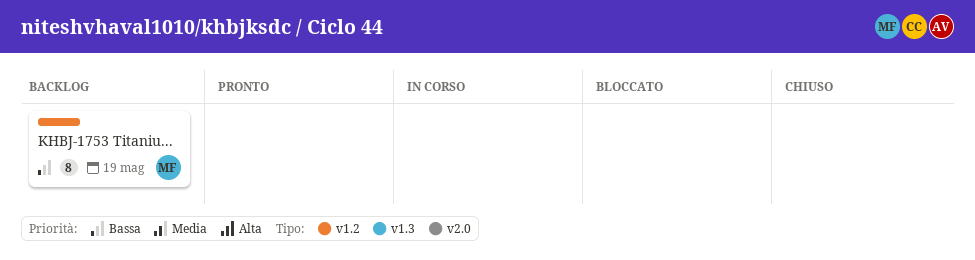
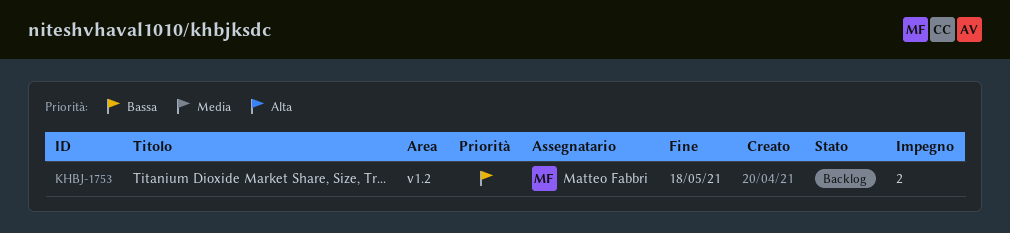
KHBJ-1753, estimate: 8 -> 2
KHBJ-1753, due: May 19 -> May 18

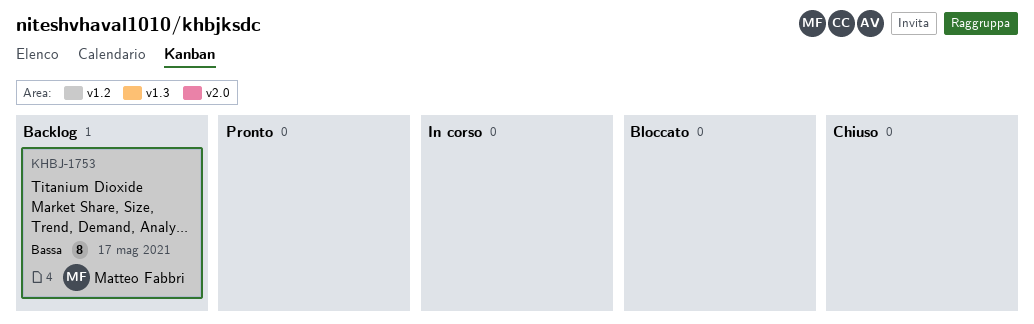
KHBJ-1753, estimate: 2 -> 8
KHBJ-1753, due: May 18 -> May 17

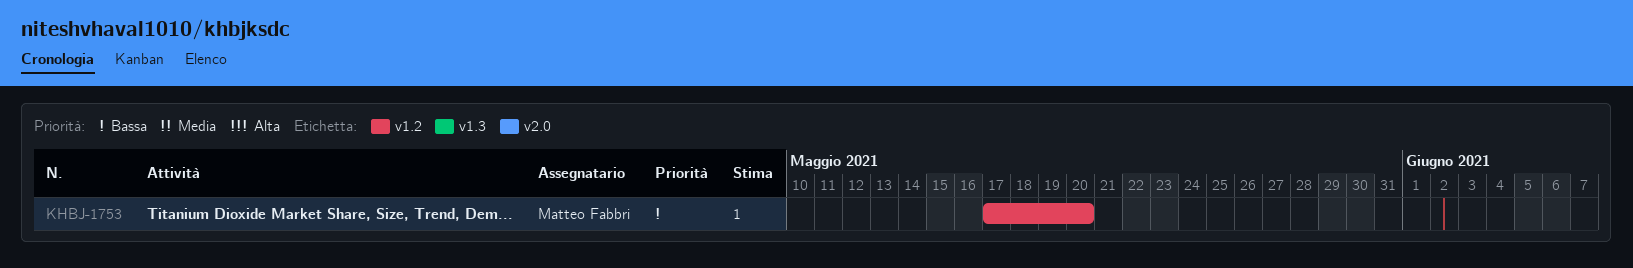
KHBJ-1753, estimate: 8 -> 1
KHBJ-1753, due: May 17 -> May 20

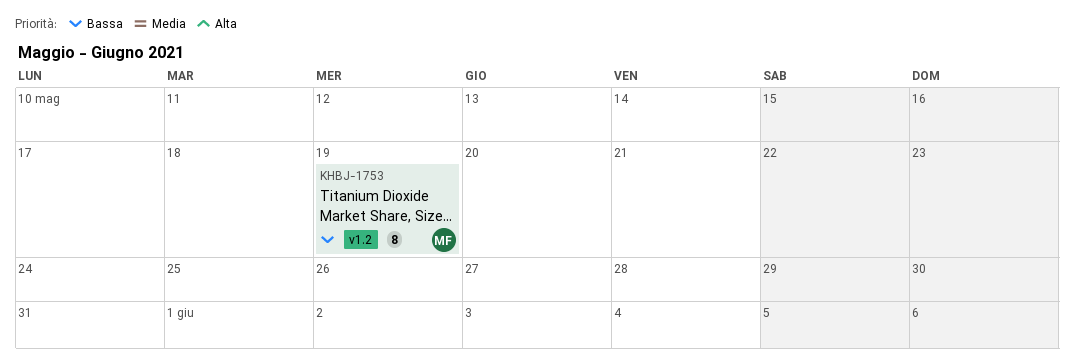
KHBJ-1753, estimate: 1 -> 8
KHBJ-1753, due: May 20 -> May 19

